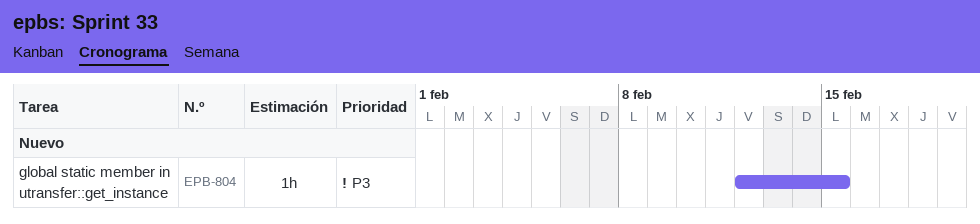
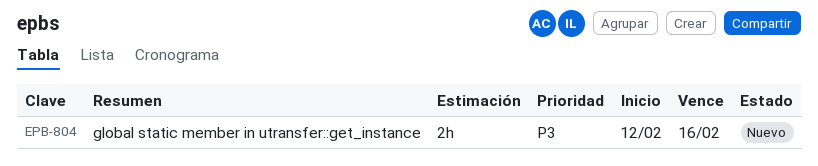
EPB-804, estimate: 1h -> 2h
EPB-804, due: Feb 15 -> Feb 16

